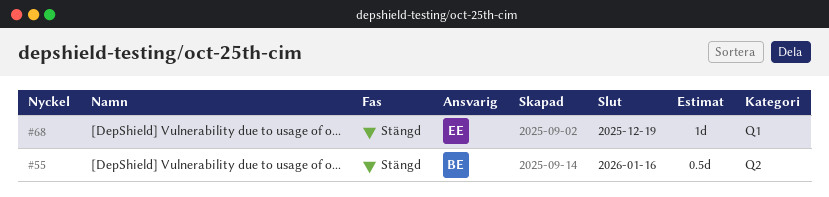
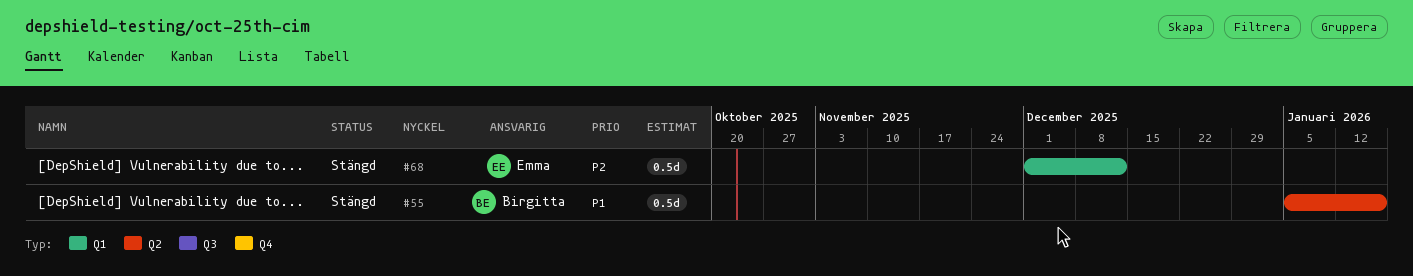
#68, estimate: 1d -> 0.5d
#68, due: Dec 19 -> Dec 12

